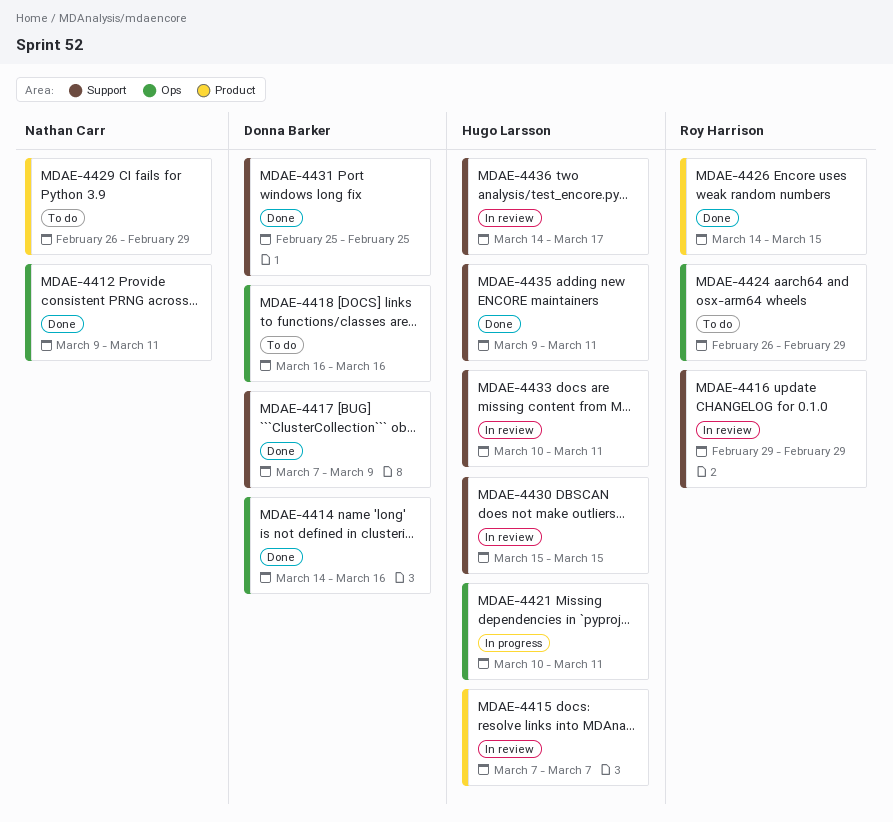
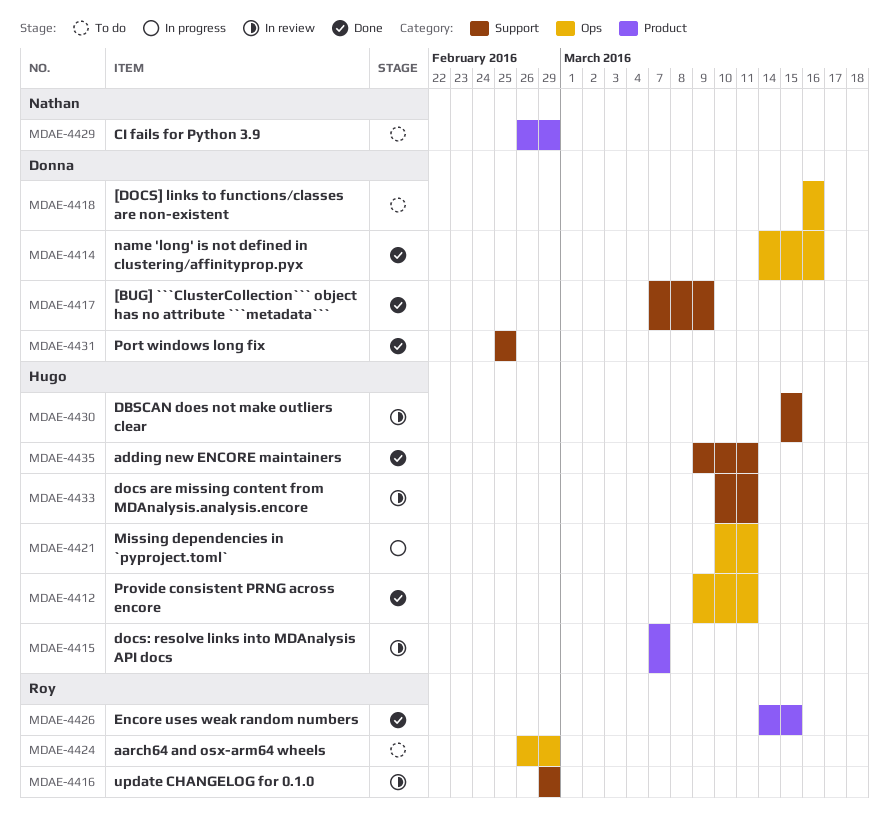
MDAE-4412, owner: Nathan Carr -> Hugo Larsson
MDAE-4436: present -> none

